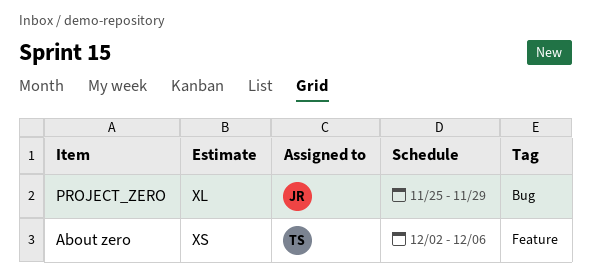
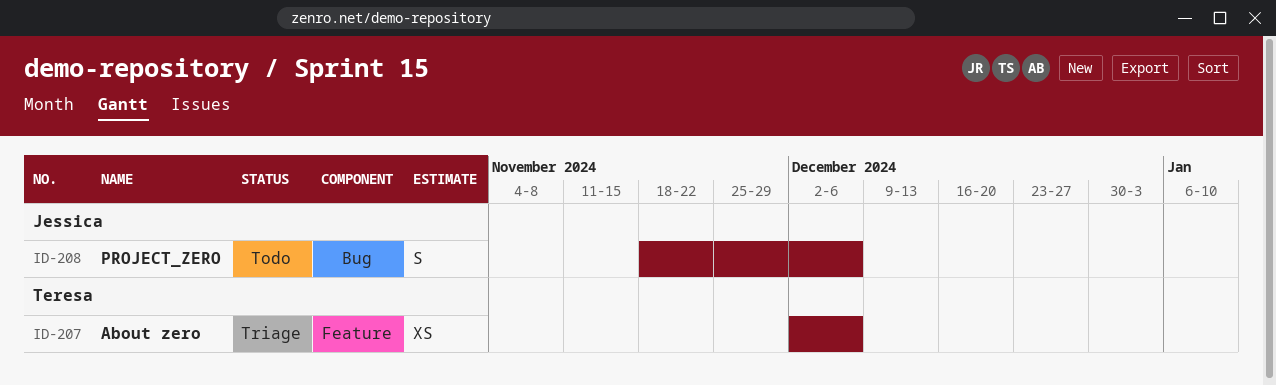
PROJECT_ZERO, estimate: XL -> S
PROJECT_ZERO, start: Nov 25 -> Nov 18
PROJECT_ZERO, due: Nov 29 -> Dec 6

